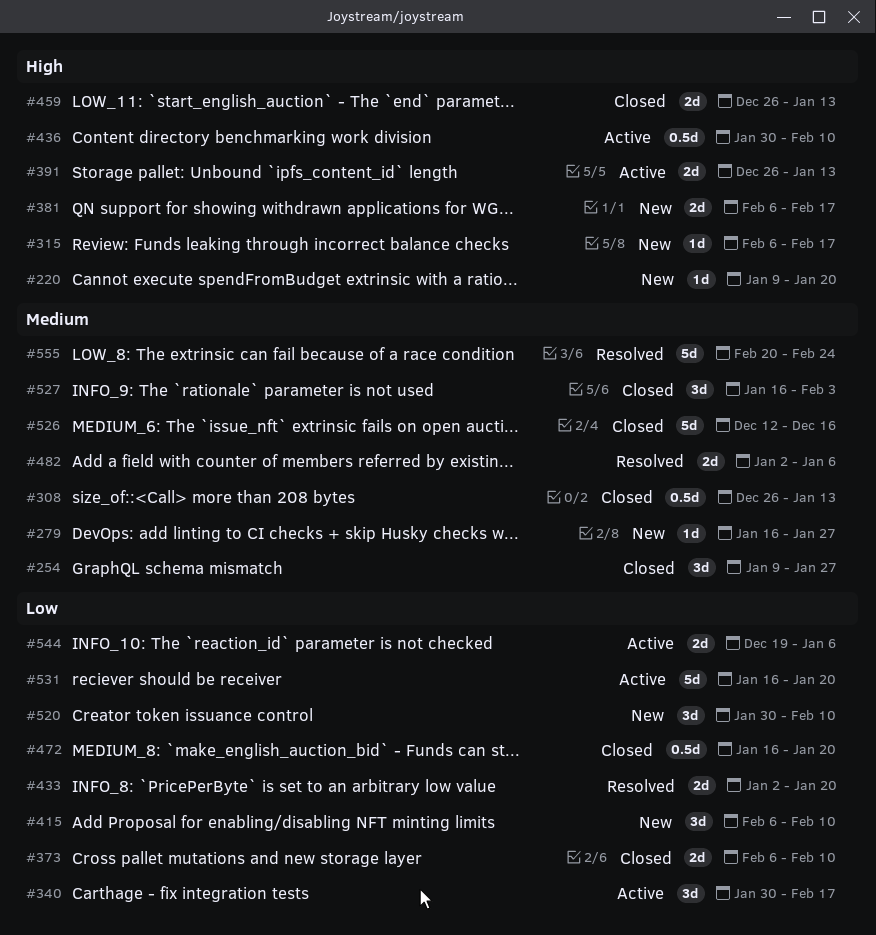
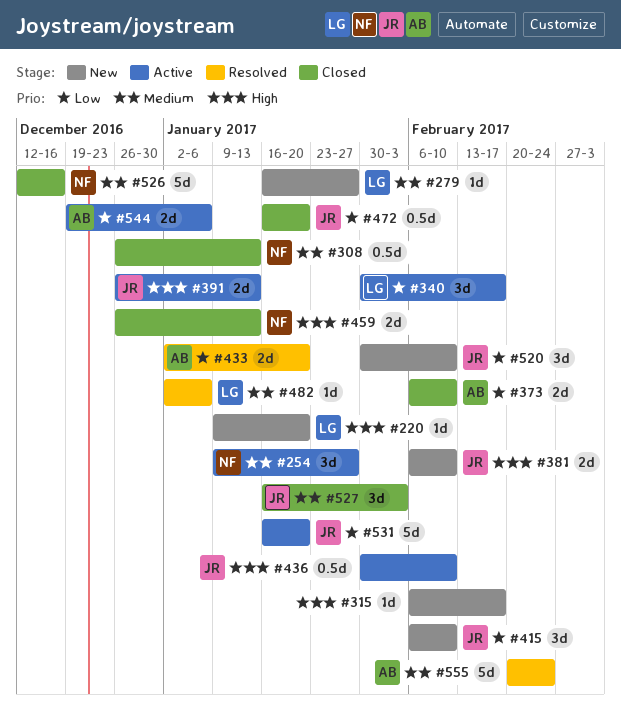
#254, status: Closed -> Active
#381, due: Feb 17 -> Feb 10
#482, estimate: 2d -> 1d

